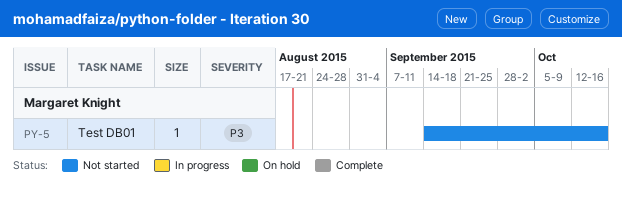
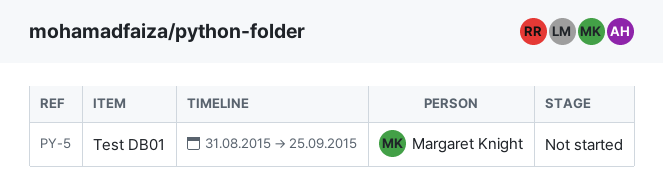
PY-5, start: Sep 14 -> Aug 31
PY-5, due: Oct 16 -> Sep 25

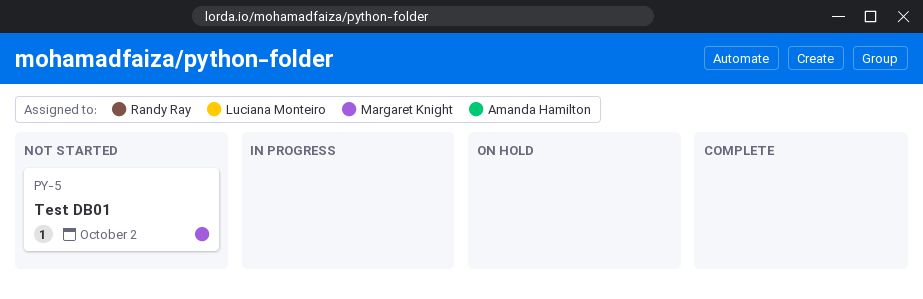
PY-5, due: Sep 25 -> Oct 2

